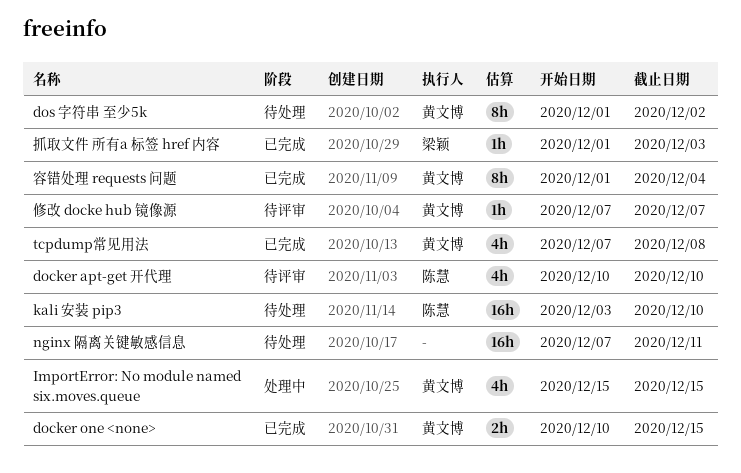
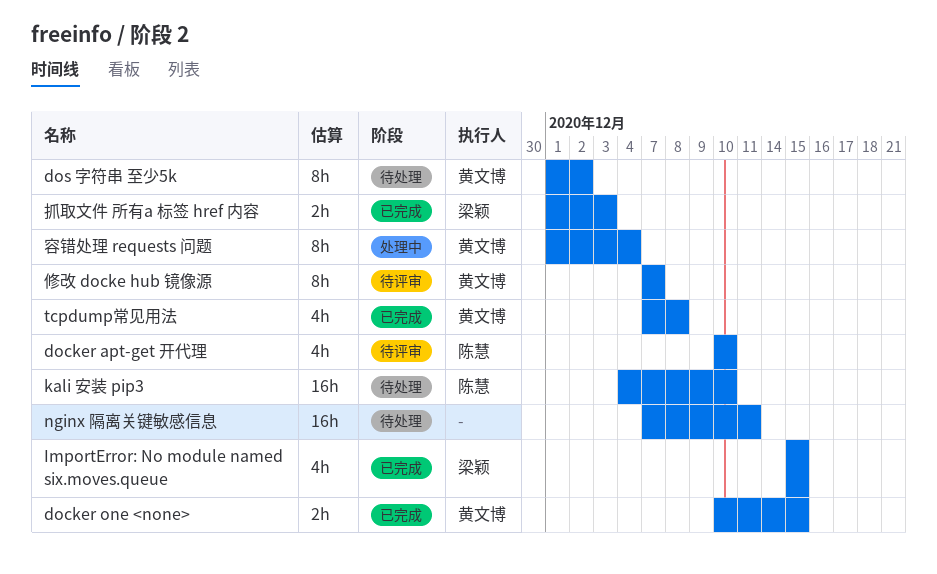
ImportError: No module named six.moves.queue, status: 处理中 -> 已完成
ImportError: No module named six.moves.queue, owner: 黄文博 -> 梁颖
kali 安装 pip3, start: Dec 3 -> Dec 4
修改 docke hub 镜像源, estimate: 1h -> 8h
容错处理 requests 问题, status: 已完成 -> 处理中
抓取文件 所有a 标签 href 内容, estimate: 1h -> 2h

